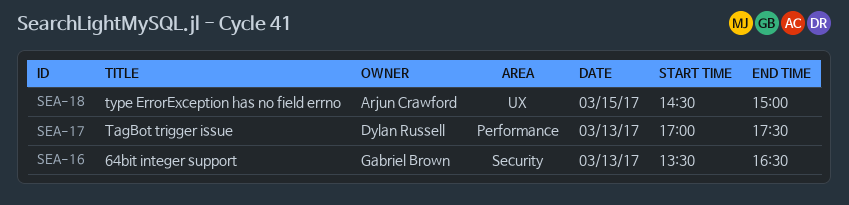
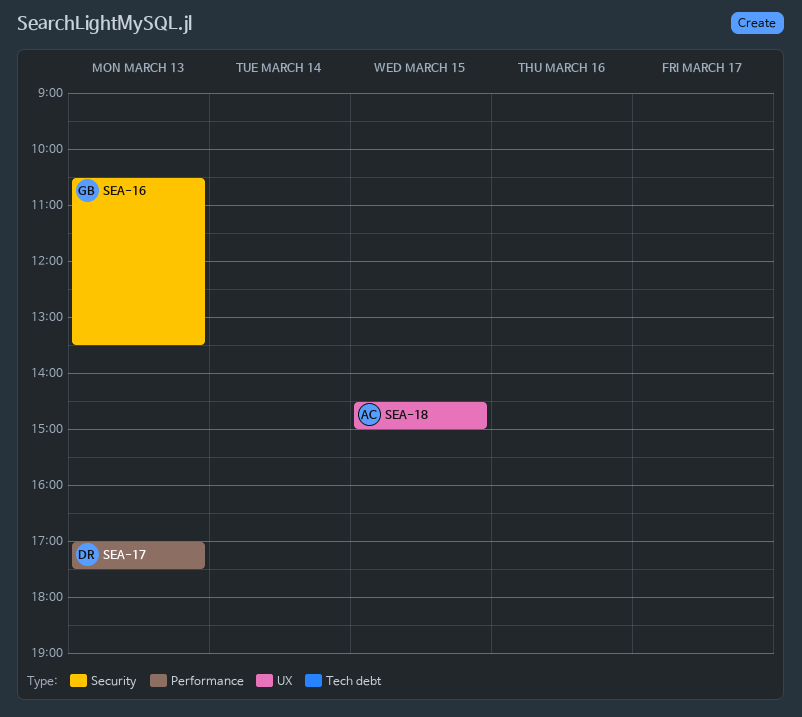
SEA-16, begins: 13:30 -> 10:30
SEA-16, ends: 16:30 -> 13:30

